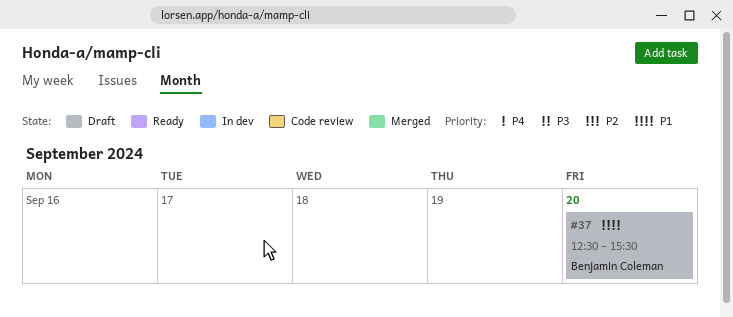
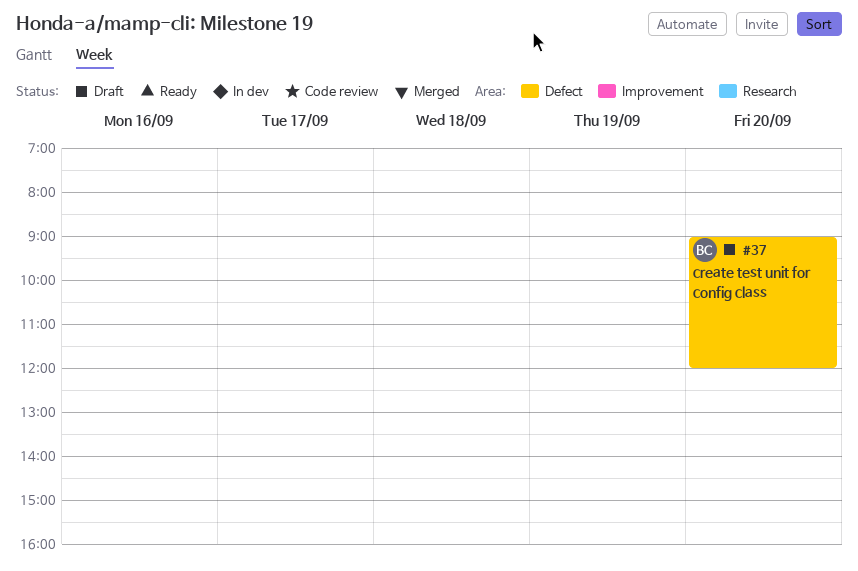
#37, begins: 12:30 -> 09:00
#37, ends: 15:30 -> 12:00

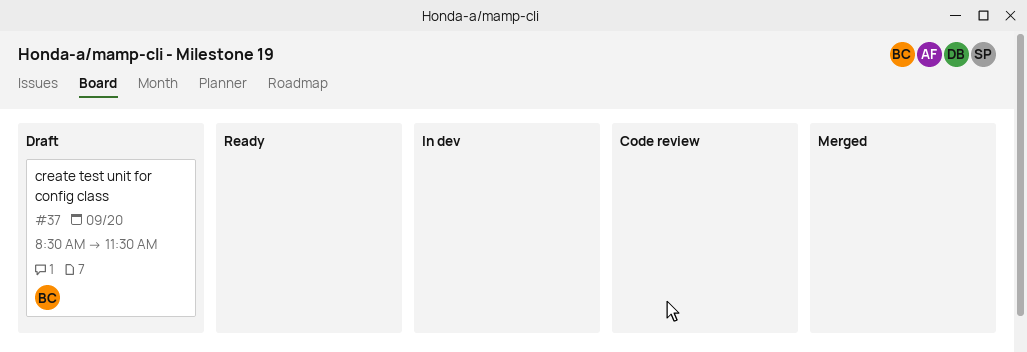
#37, begins: 09:00 -> 08:30
#37, ends: 12:00 -> 11:30

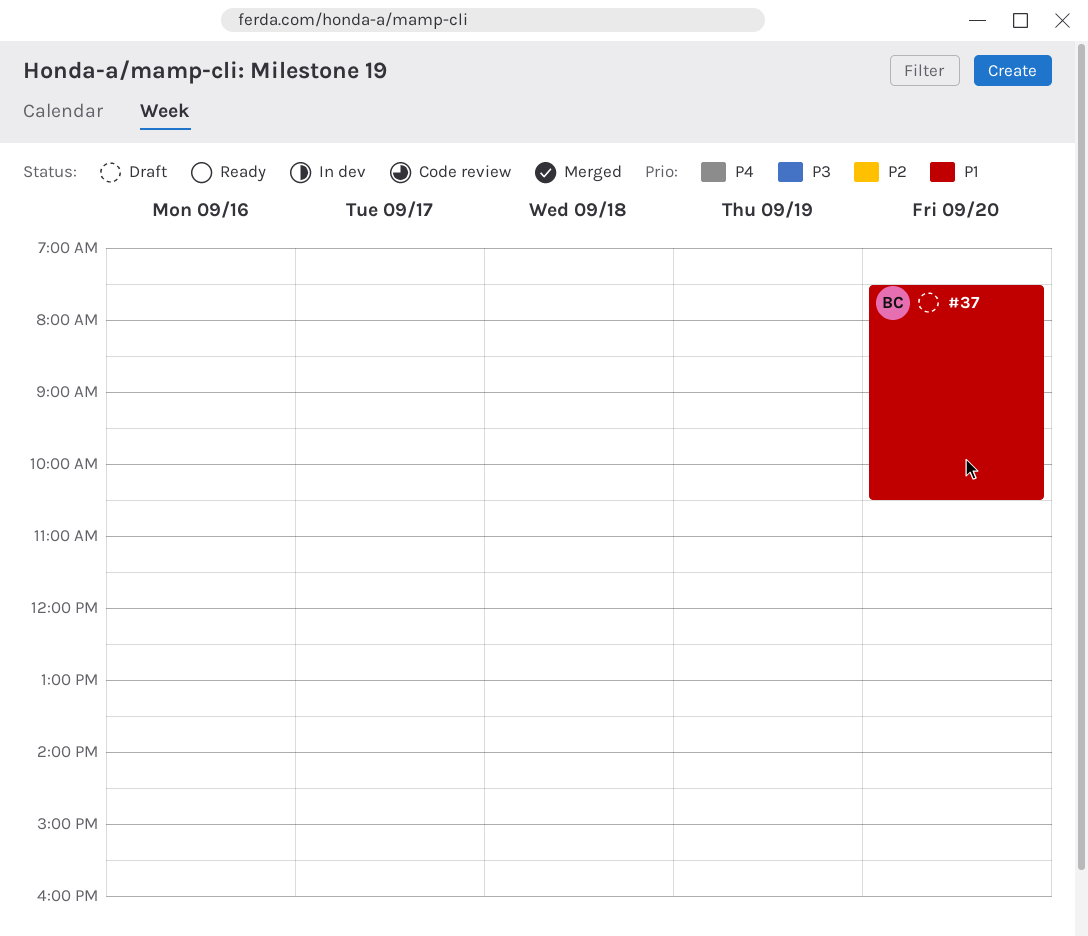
#37, begins: 08:30 -> 07:30
#37, ends: 11:30 -> 10:30

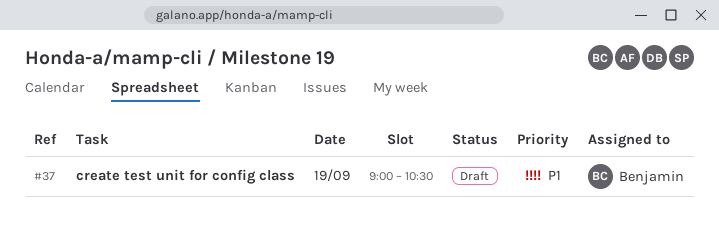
#37, day: Sep 20 -> Sep 19
#37, begins: 07:30 -> 09:00

